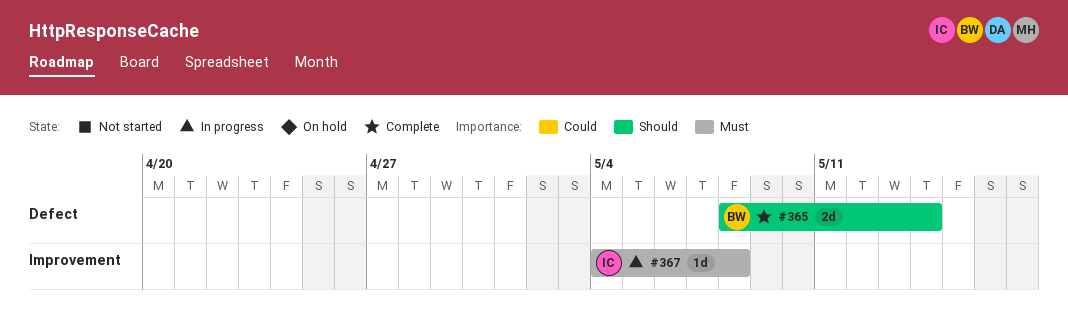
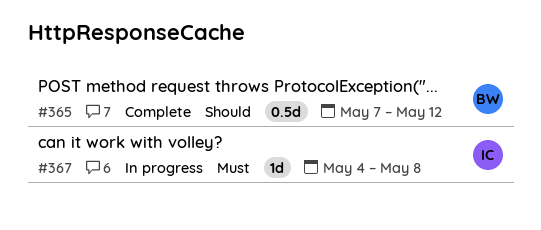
#365, estimate: 2d -> 0.5d
#365, start: May 8 -> May 7
#365, due: May 14 -> May 12

